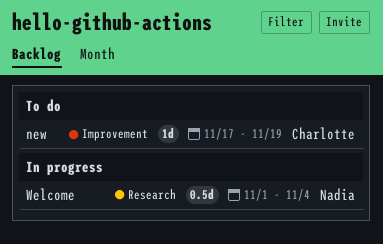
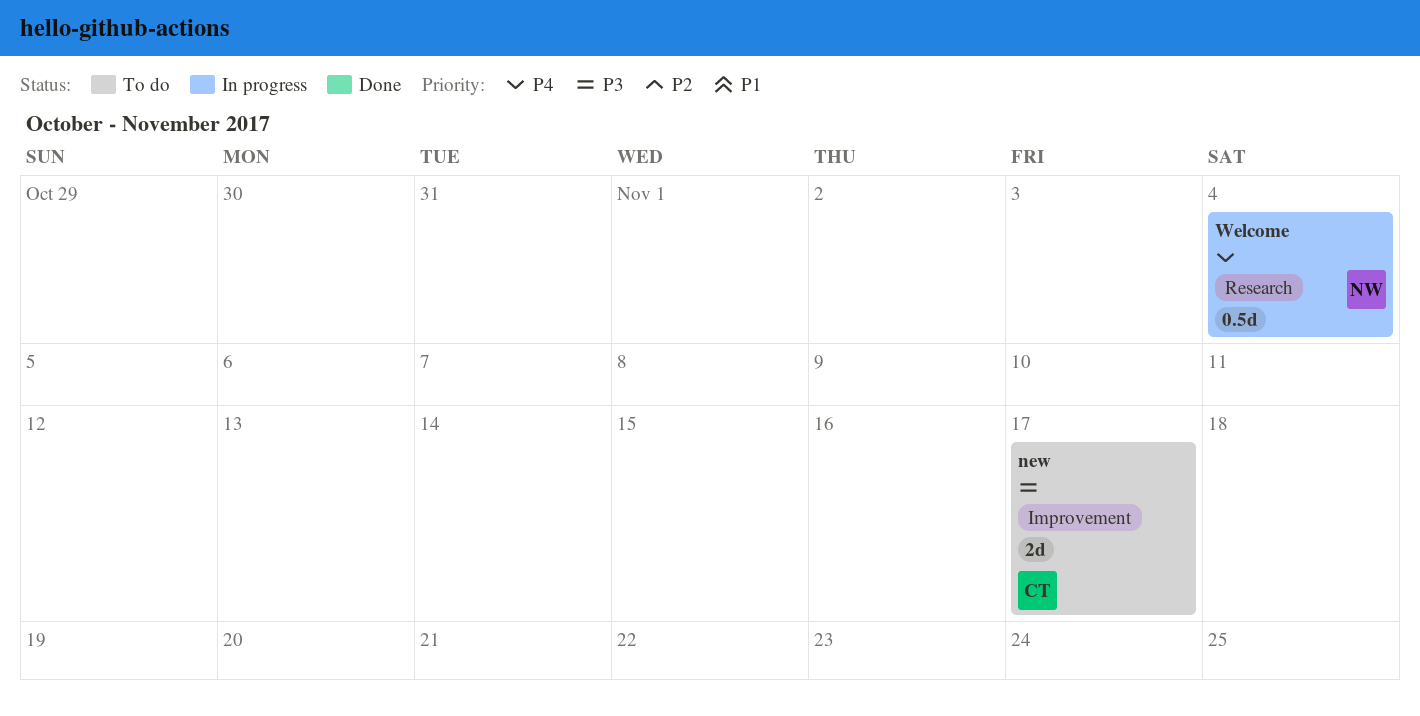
new, estimate: 1d -> 2d
new, due: Nov 19 -> Nov 17

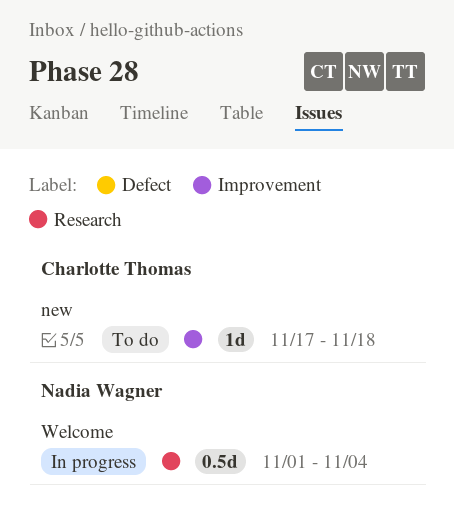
new, estimate: 2d -> 1d
new, due: Nov 17 -> Nov 18

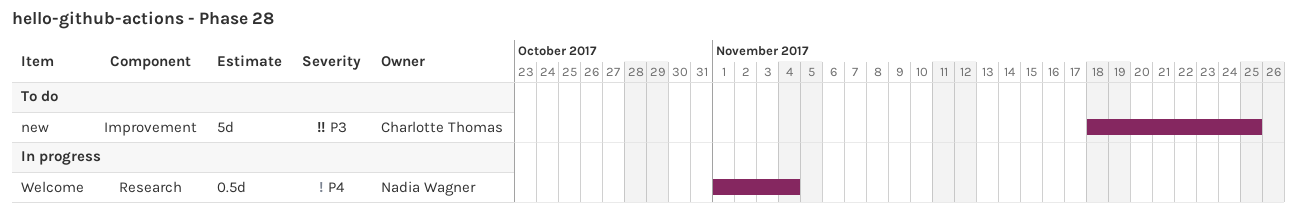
new, estimate: 1d -> 5d
new, start: Nov 17 -> Nov 18
new, due: Nov 18 -> Nov 25

